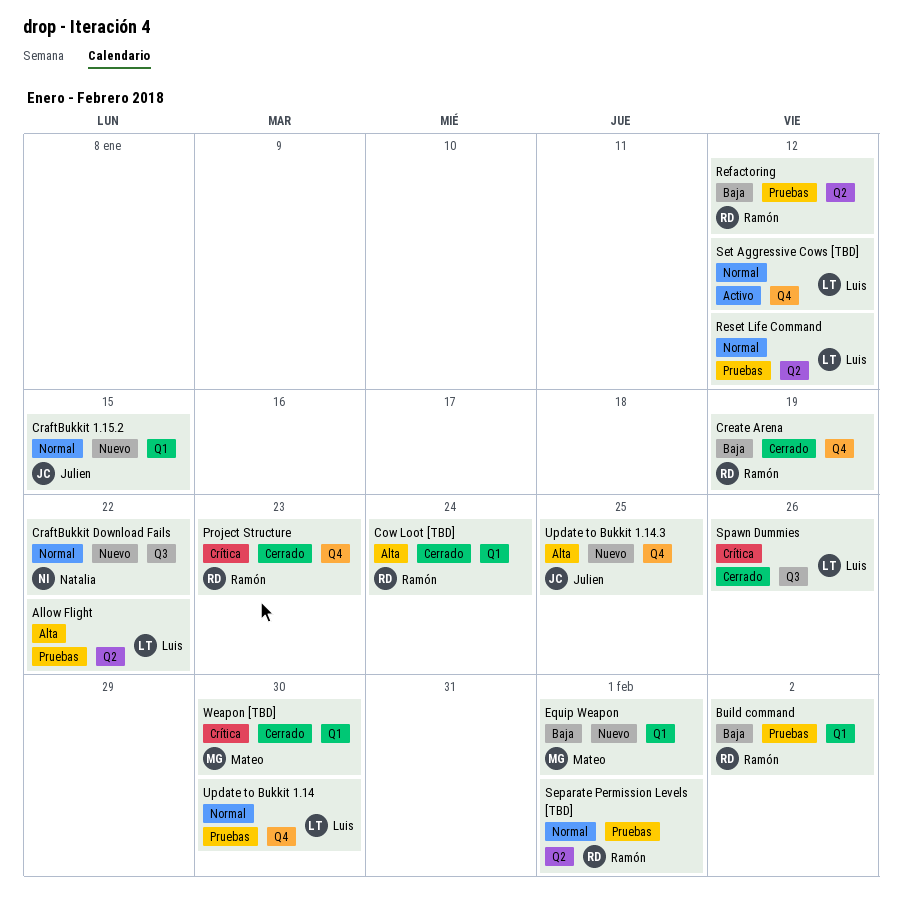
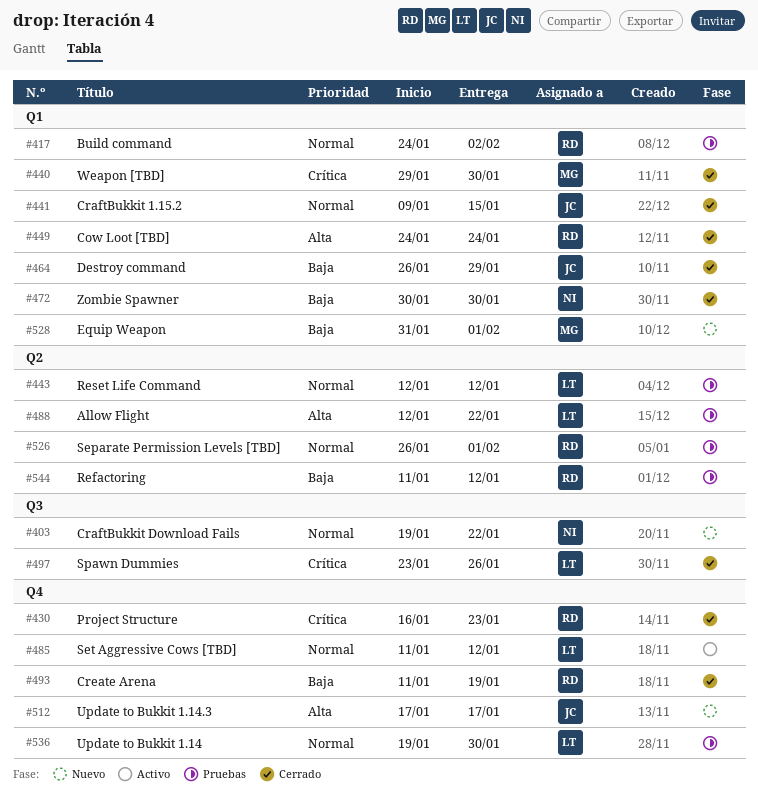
Build command, priority: Baja -> Normal
CraftBukkit 1.15.2, status: Nuevo -> Cerrado
Destroy command: none -> present
Update to Bukkit 1.14.3, due: Jan 25 -> Jan 17
Zombie Spawner: none -> present

